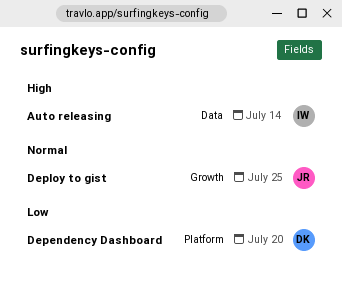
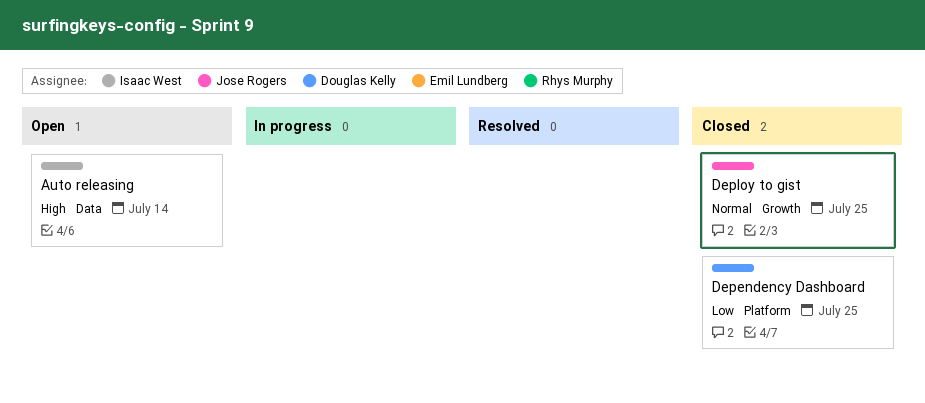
Dependency Dashboard, due: Jul 20 -> Jul 25

